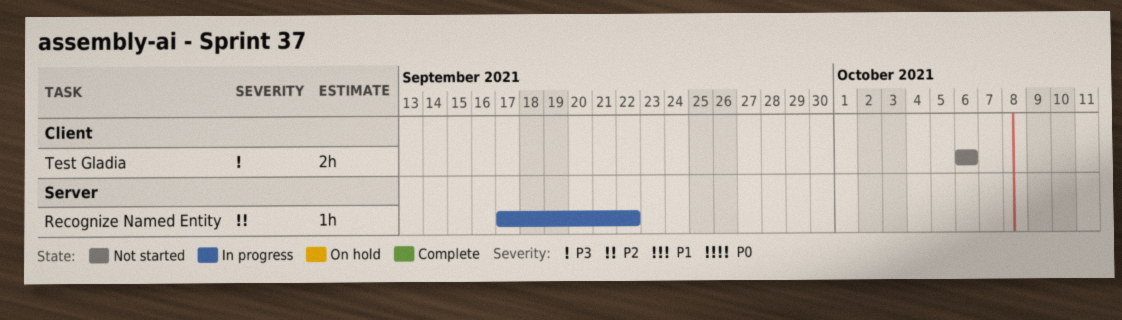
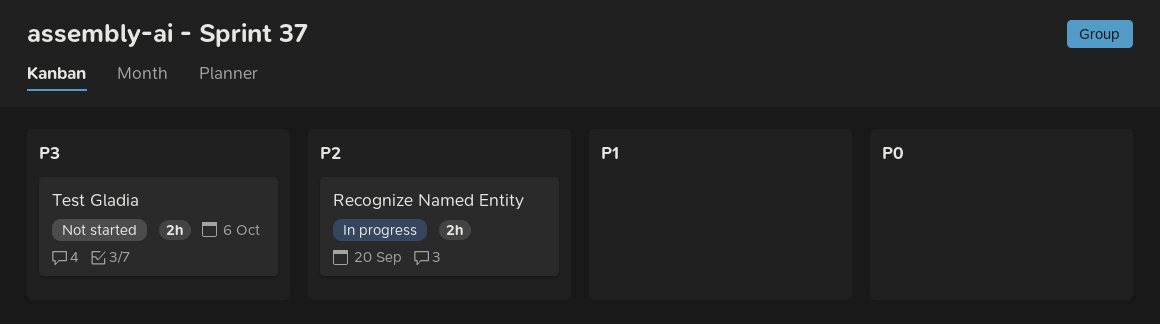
Recognize Named Entity, estimate: 1h -> 2h
Recognize Named Entity, due: Sep 22 -> Sep 20

